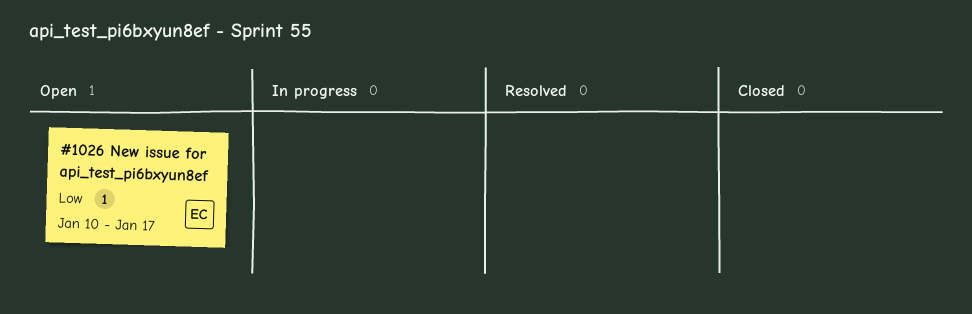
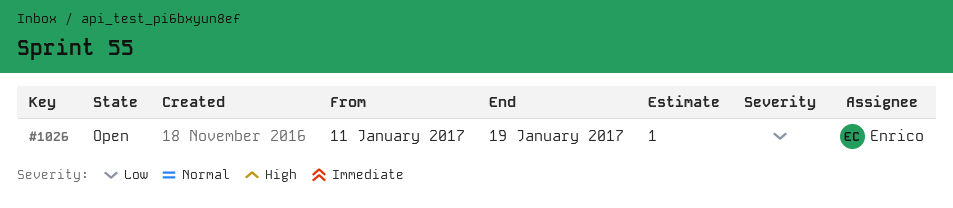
#1026, start: Jan 10 -> Jan 11
#1026, due: Jan 17 -> Jan 19

